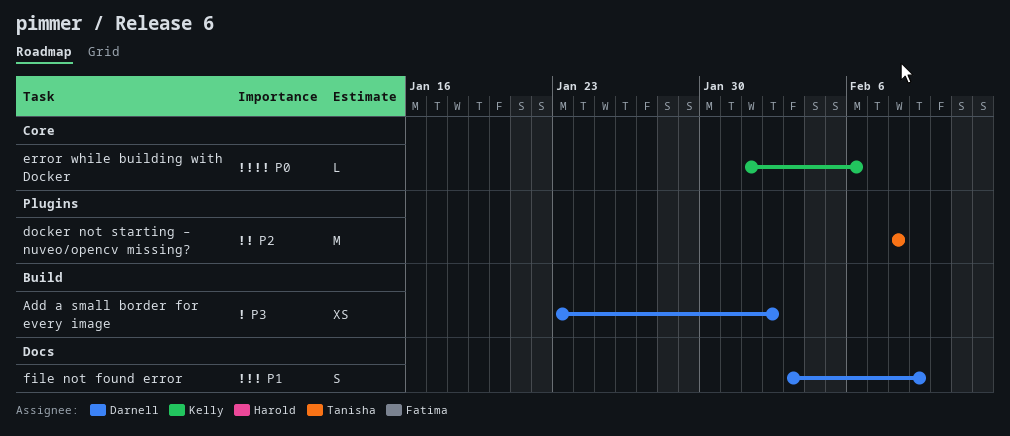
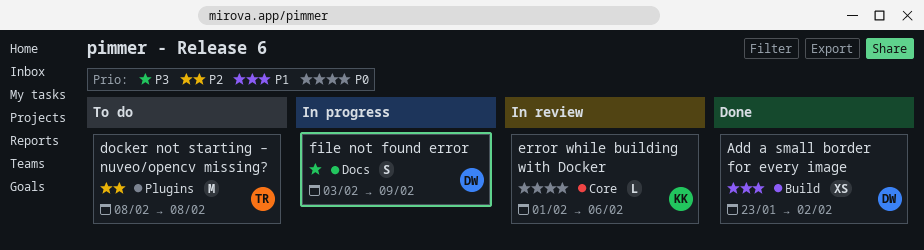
Add a small border for every image, priority: P3 -> P1
file not found error, priority: P1 -> P3

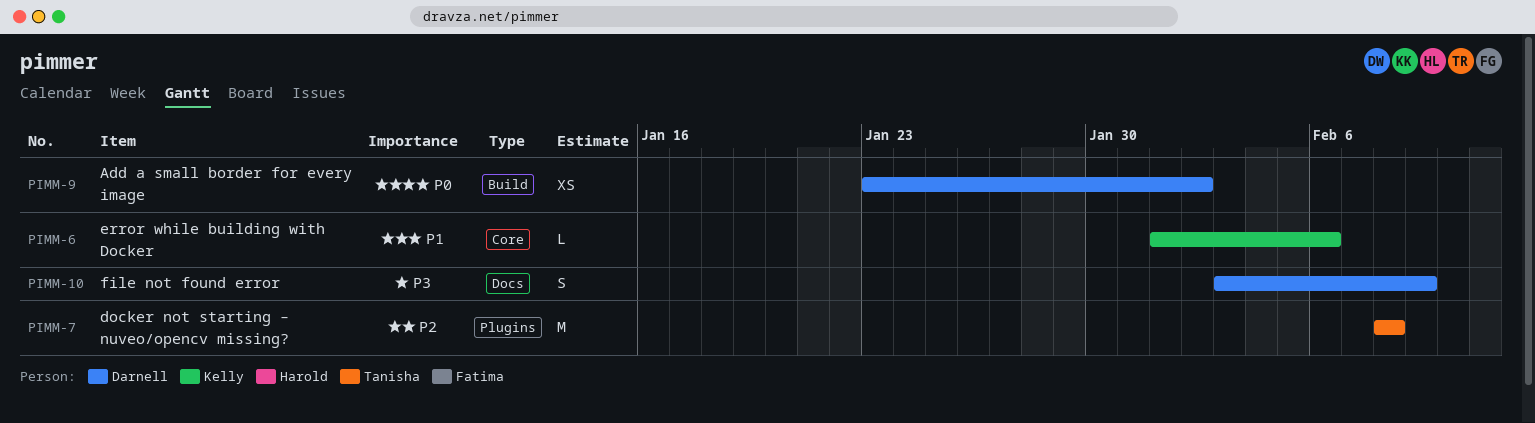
Add a small border for every image, priority: P1 -> P0
error while building with Docker, priority: P0 -> P1

